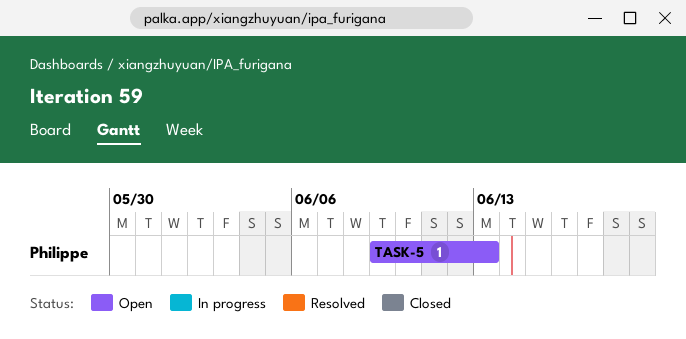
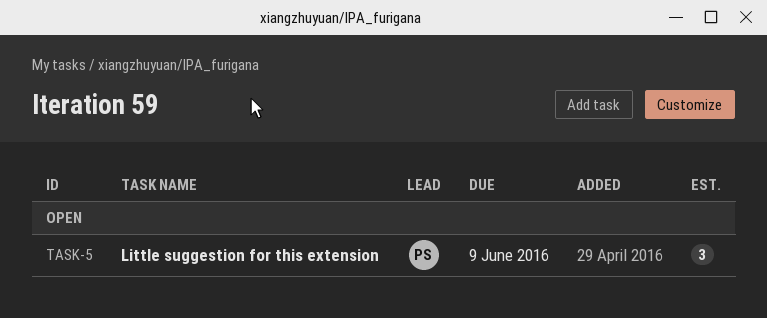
TASK-5, estimate: 1 -> 3
TASK-5, due: Jun 13 -> Jun 9

